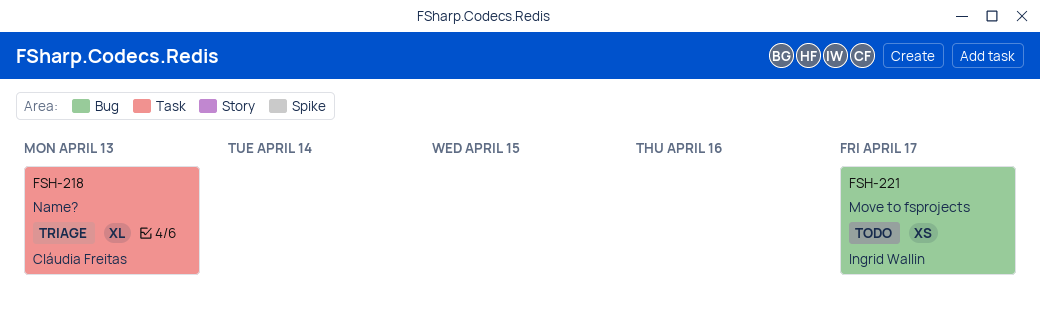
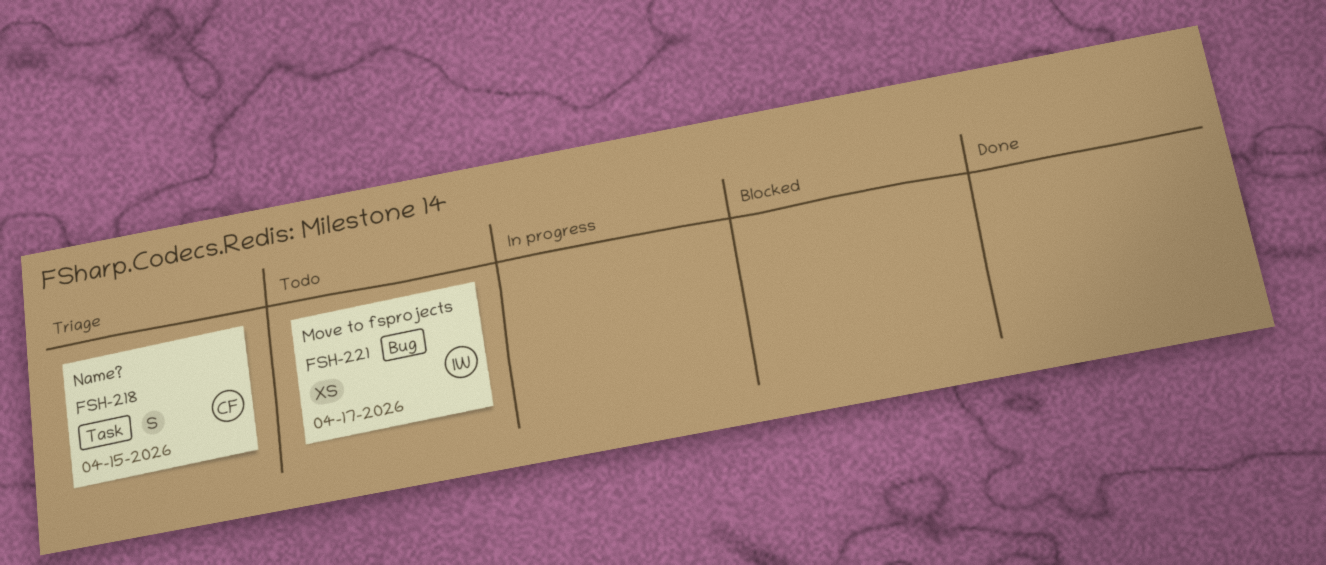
FSH-218, estimate: XL -> S
FSH-218, due: Apr 13 -> Apr 15

